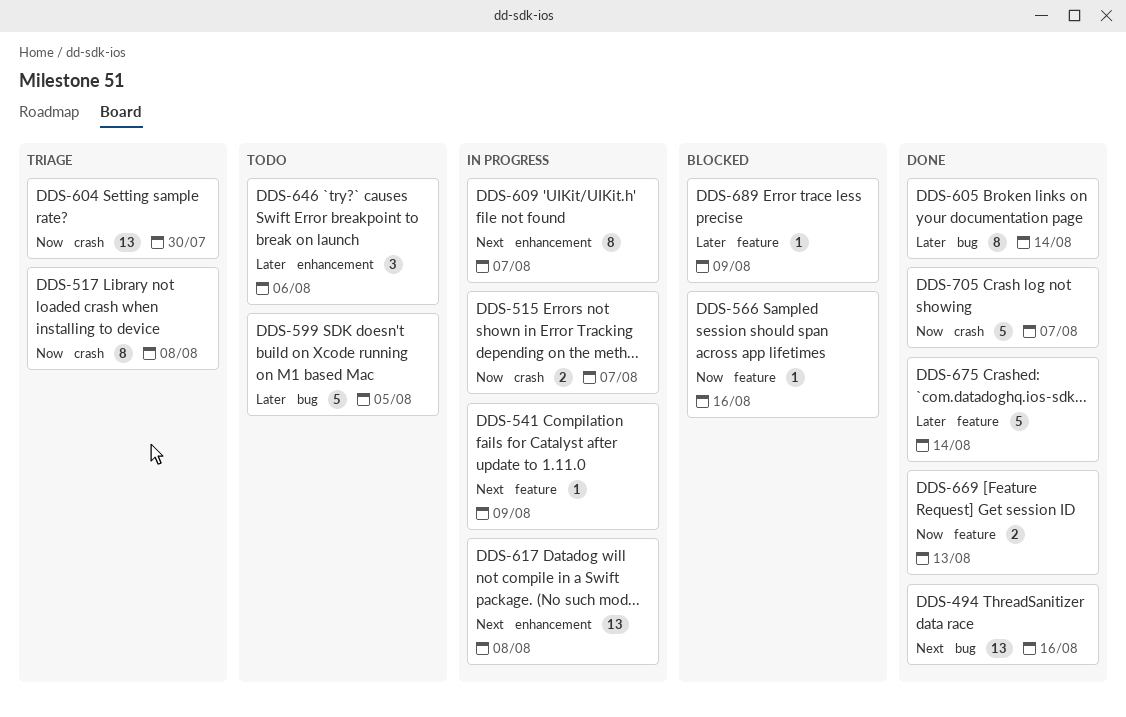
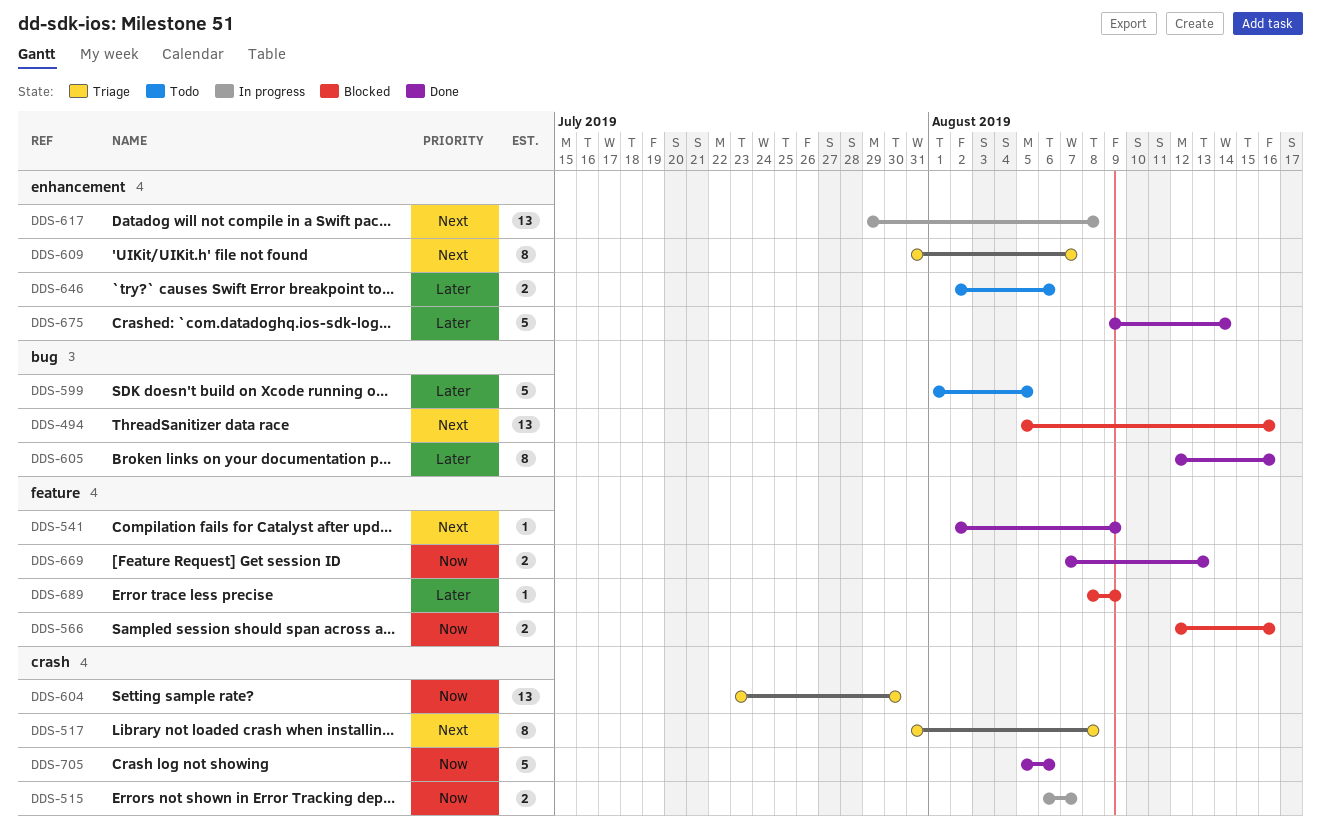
DDS-494, status: Done -> Blocked
DDS-517, priority: Now -> Next
DDS-541, status: In progress -> Done
DDS-566, estimate: 1 -> 2
DDS-605, due: Aug 14 -> Aug 16
DDS-609, status: In progress -> Triage
DDS-646, estimate: 3 -> 2
DDS-675, label: feature -> enhancement
DDS-705, due: Aug 7 -> Aug 6

